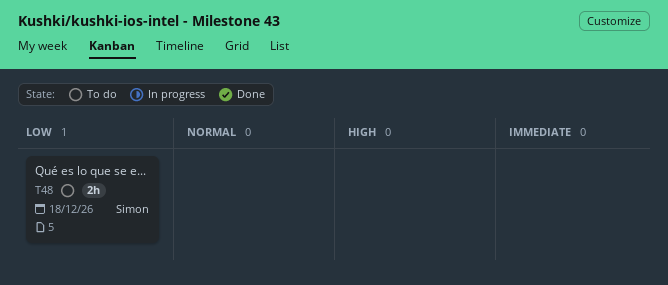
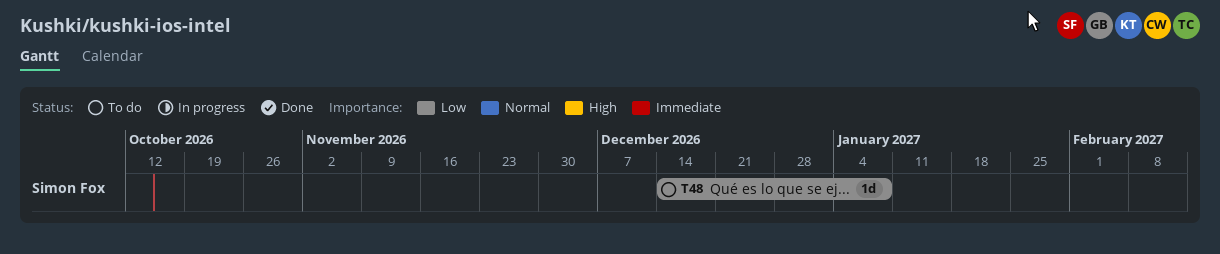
T48, estimate: 2h -> 1d
T48, due: Dec 18 -> Jan 8

